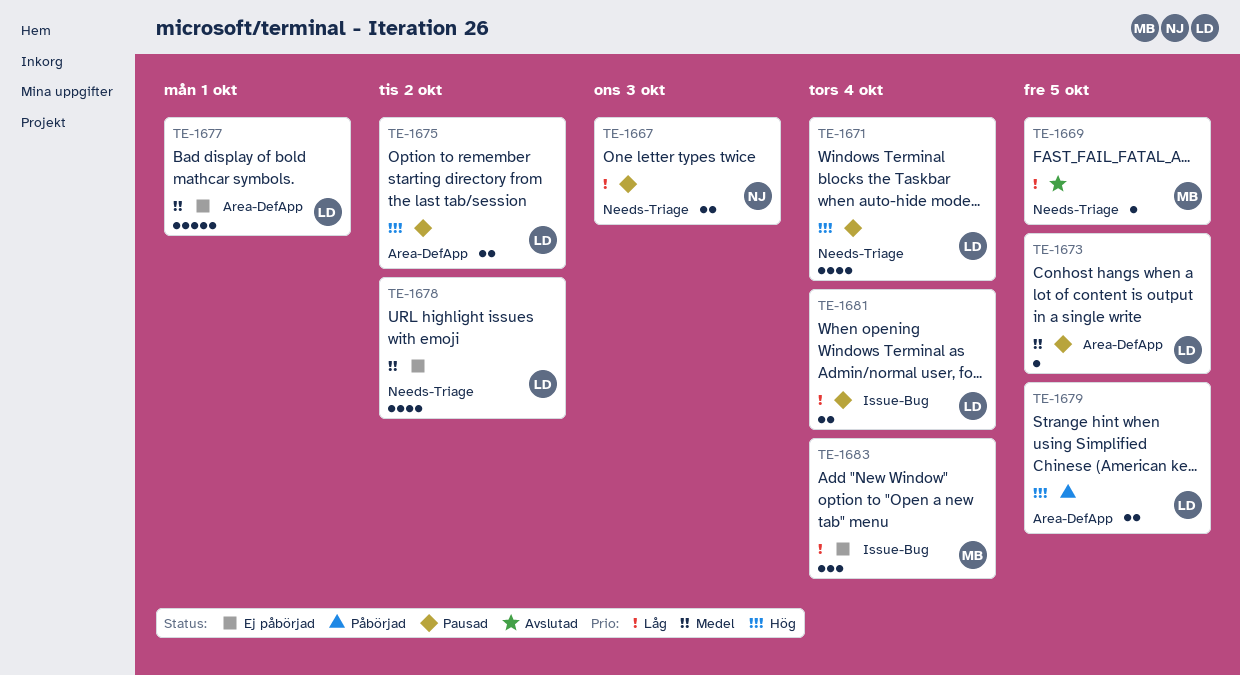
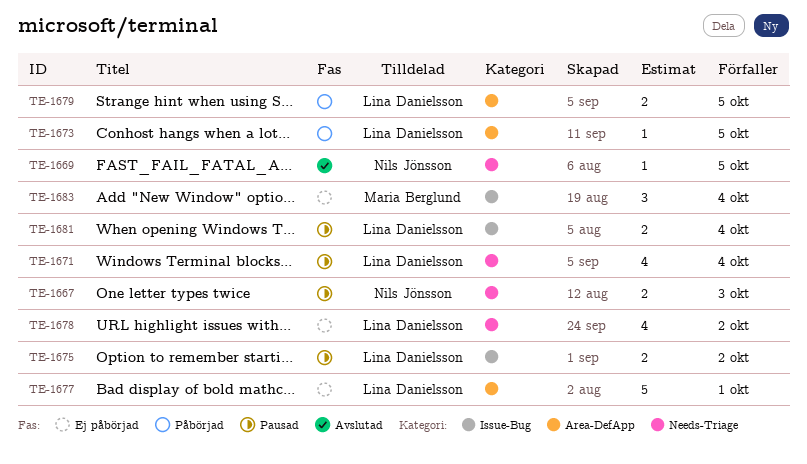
TE-1669, owner: Maria Berglund -> Nils Jönsson
TE-1673, status: Pausad -> Påbörjad
TE-1675, label: Area-DefApp -> Issue-Bug

